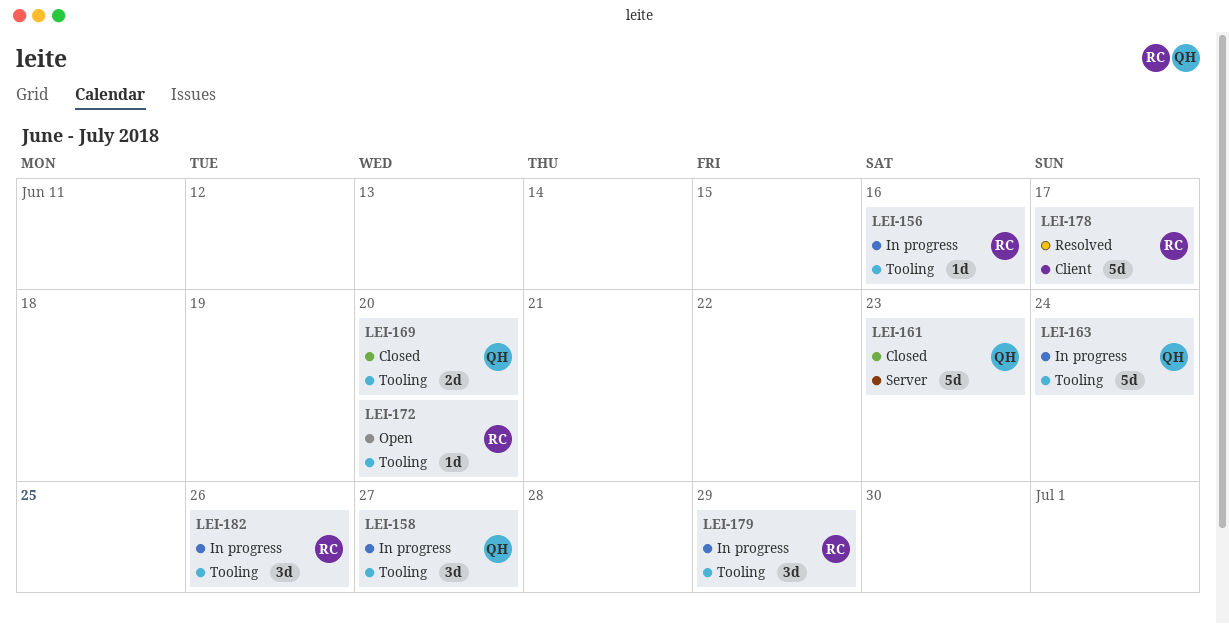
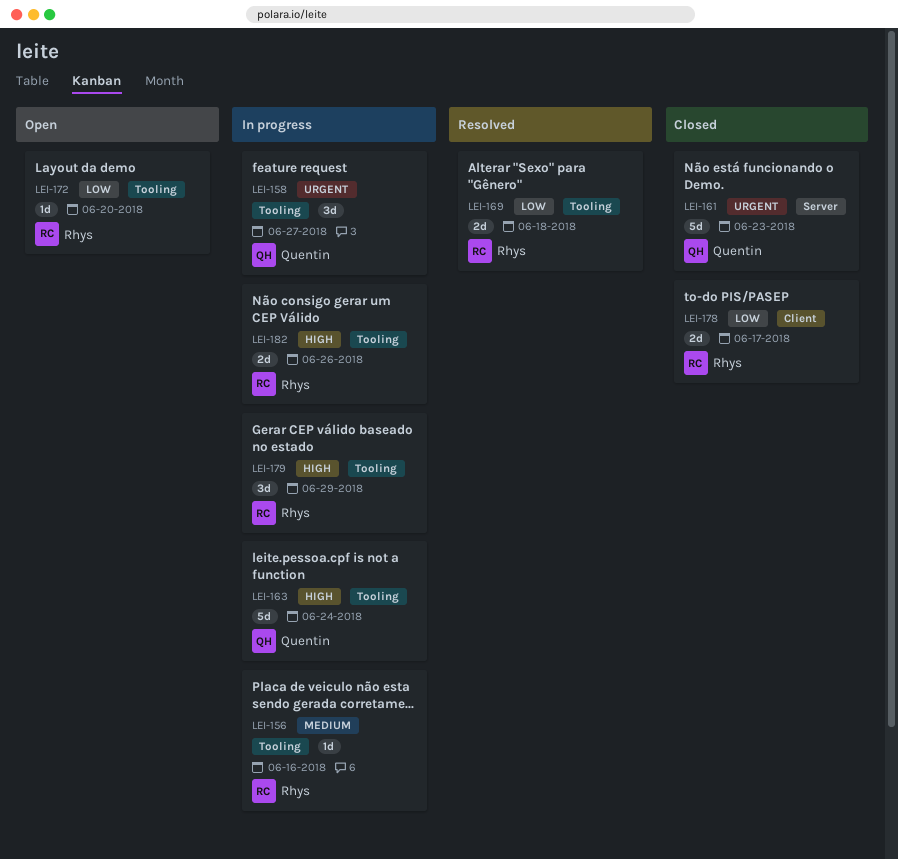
LEI-169, status: Closed -> Resolved
LEI-169, owner: Quentin -> Rhys
LEI-169, due: Jun 20 -> Jun 18
LEI-178, status: Resolved -> Closed
LEI-178, estimate: 5d -> 2d
LEI-182, estimate: 3d -> 2d

